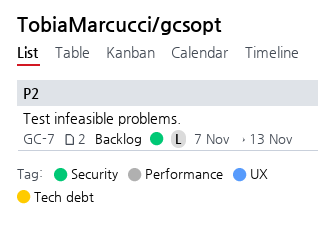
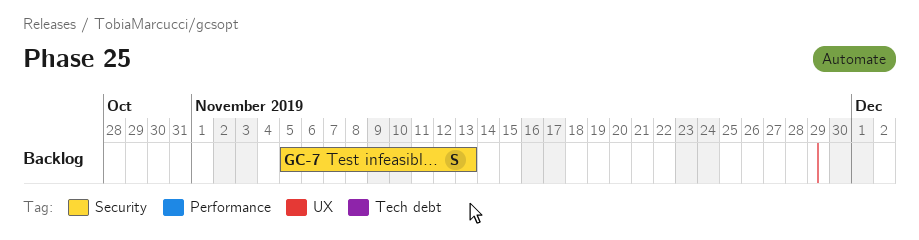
GC-7, estimate: L -> S
GC-7, start: Nov 7 -> Nov 5

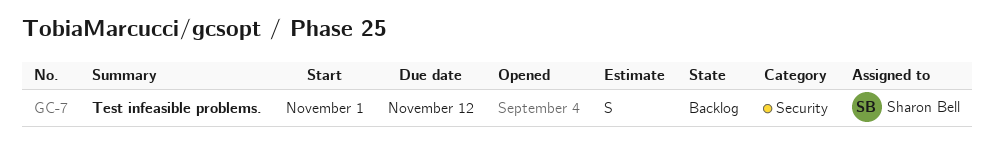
GC-7, start: Nov 5 -> Nov 1
GC-7, due: Nov 13 -> Nov 12

